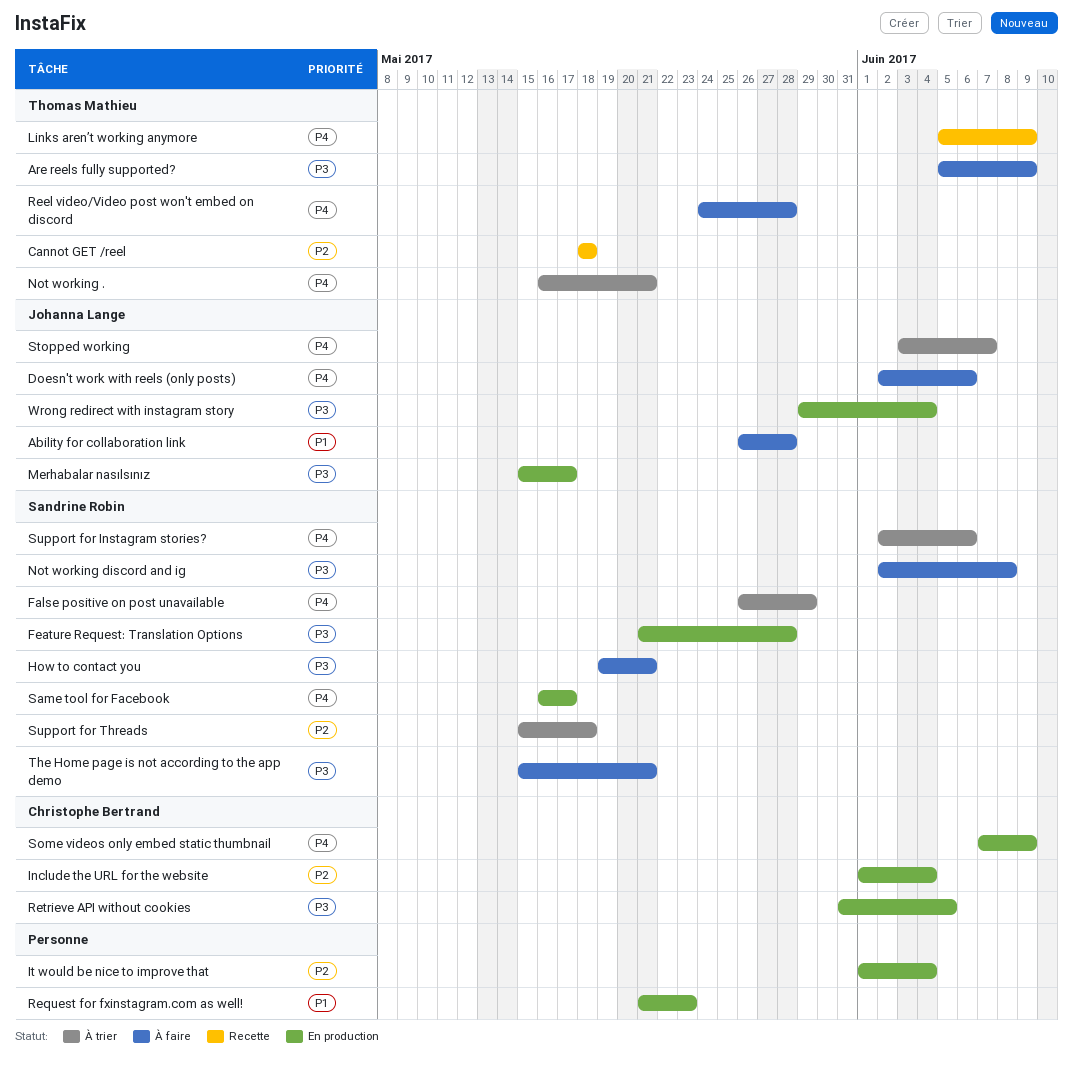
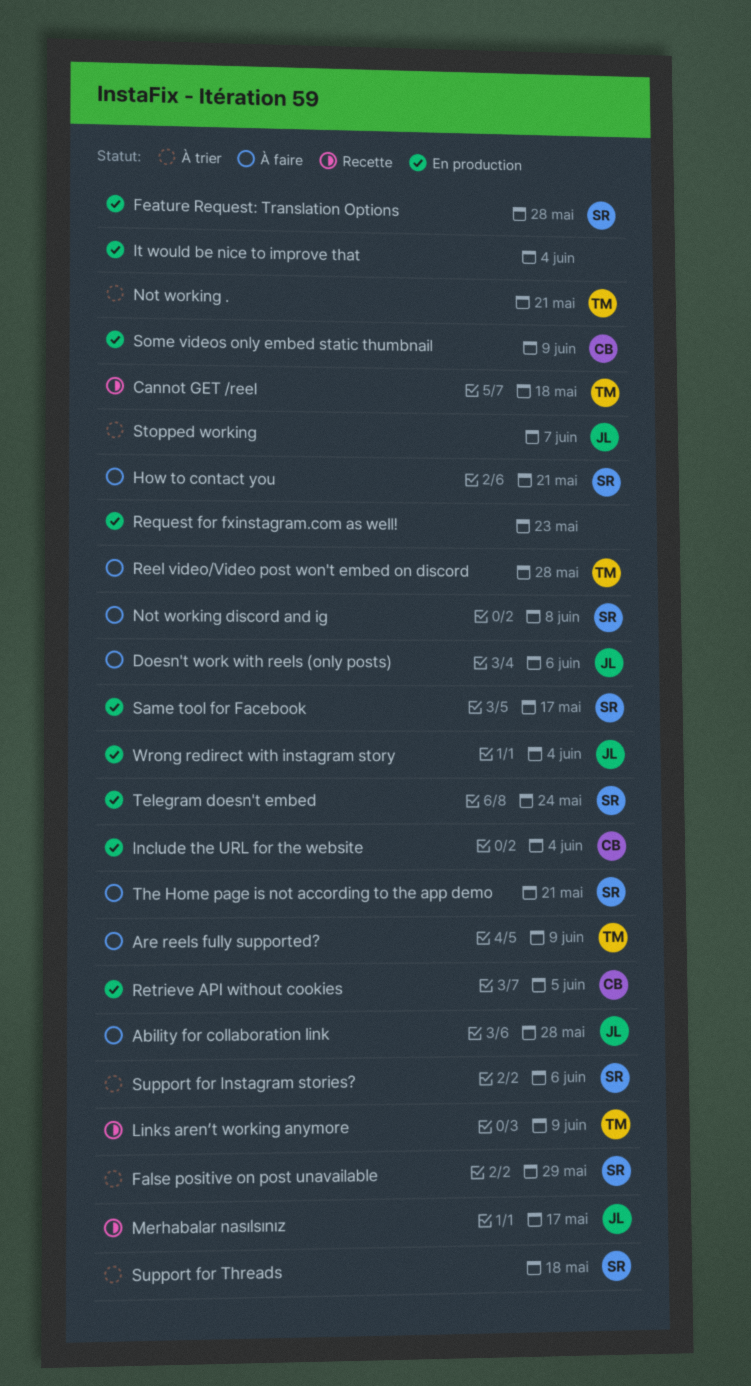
Merhabalar nasılsınız, status: En production -> Recette
Telegram doesn't embed: none -> present

